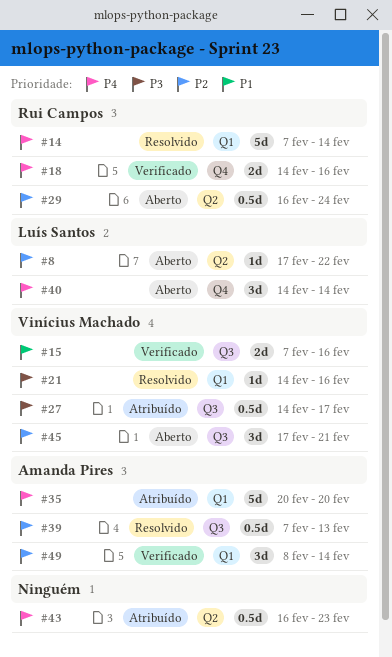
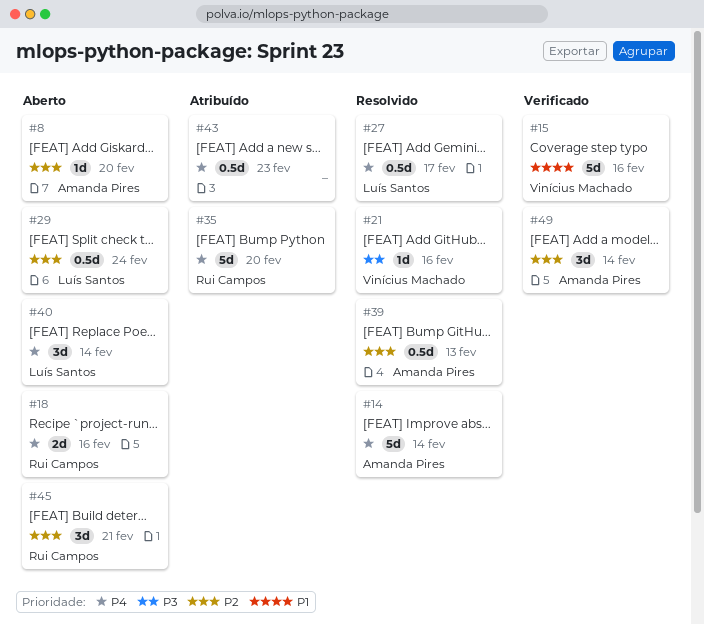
#8, owner: Luís Santos -> Amanda Pires
#8, due: Feb 22 -> Feb 20
#14, owner: Rui Campos -> Amanda Pires
#15, estimate: 2d -> 5d
#18, status: Verificado -> Aberto
#27, status: Atribuído -> Resolvido
#27, owner: Vinícius Machado -> Luís Santos
#27, priority: P3 -> P4
#29, owner: Rui Campos -> Luís Santos
#35, owner: Amanda Pires -> Rui Campos
#45, owner: Vinícius Machado -> Rui Campos

